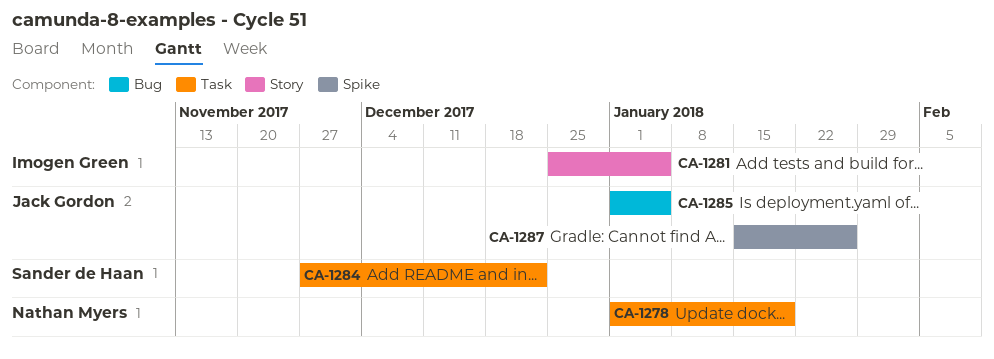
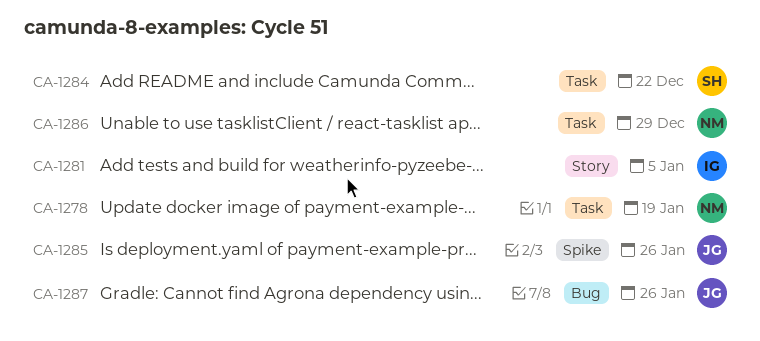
CA-1285, label: Bug -> Spike
CA-1285, due: Jan 5 -> Jan 26
CA-1286: none -> present
CA-1287, label: Spike -> Bug

